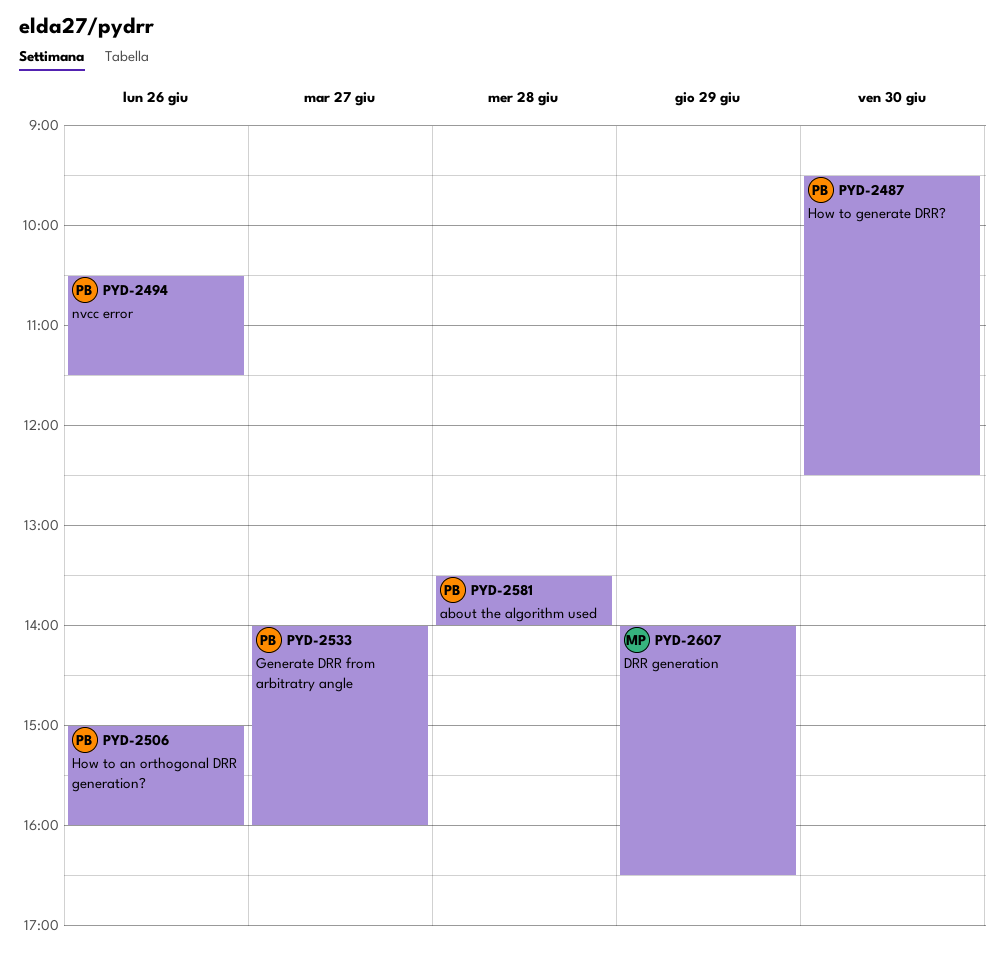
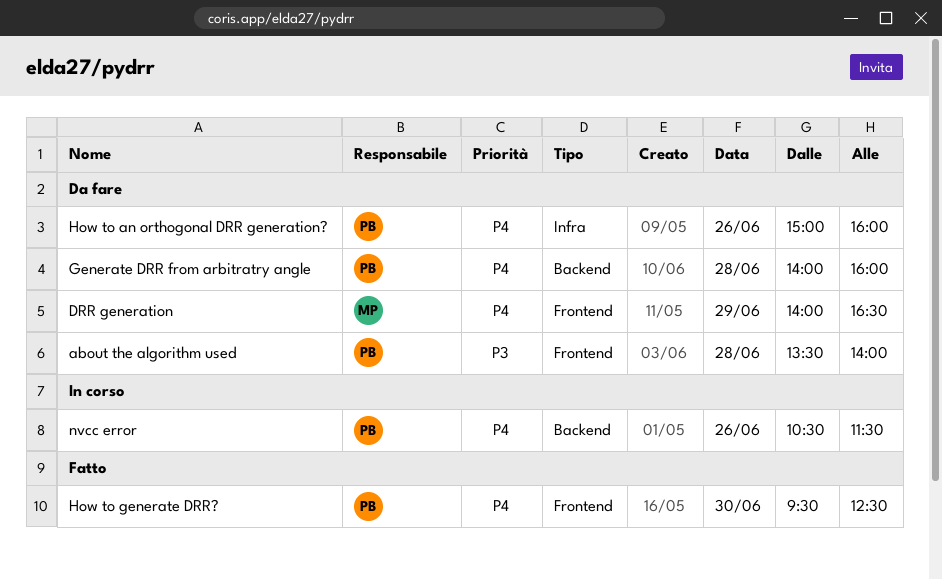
Generate DRR from arbitratry angle, day: Jun 27 -> Jun 28

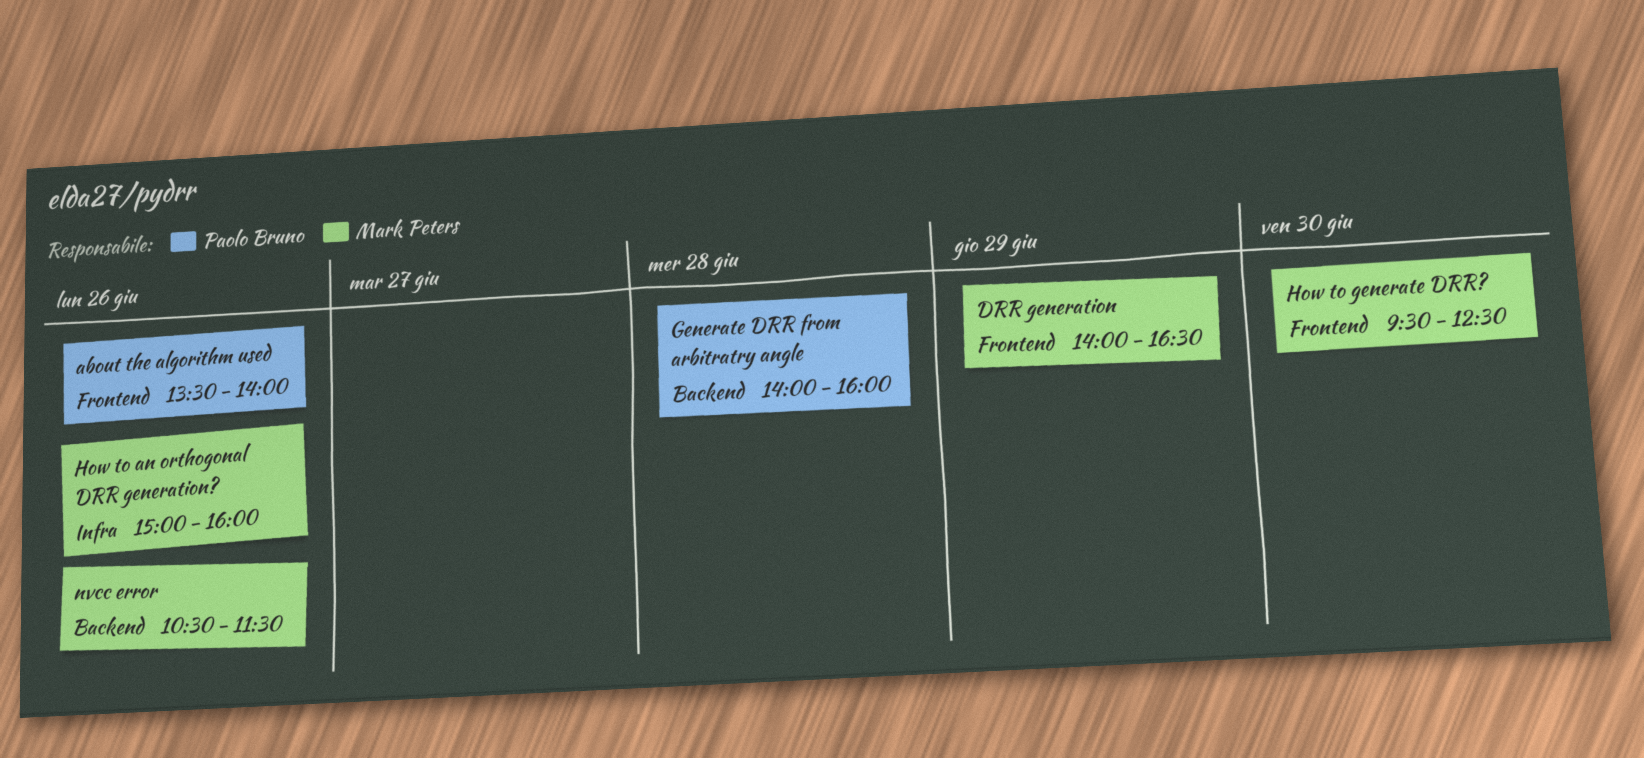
about the algorithm used, day: Jun 28 -> Jun 26
How to an orthogonal DRR generation?, owner: Paolo Bruno -> Mark Peters
How to generate DRR?, owner: Paolo Bruno -> Mark Peters
nvcc error, owner: Paolo Bruno -> Mark Peters

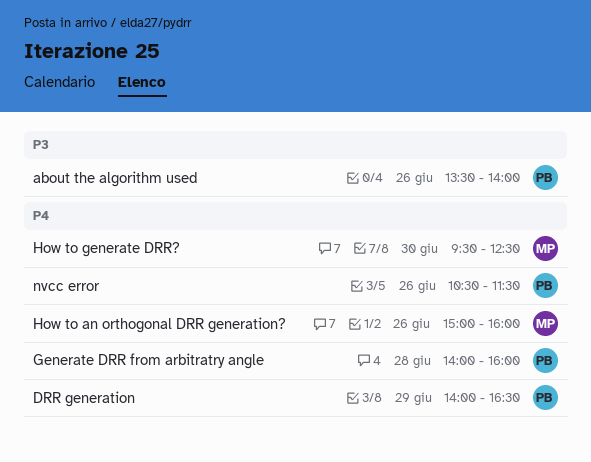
DRR generation, owner: Mark Peters -> Paolo Bruno
nvcc error, owner: Mark Peters -> Paolo Bruno

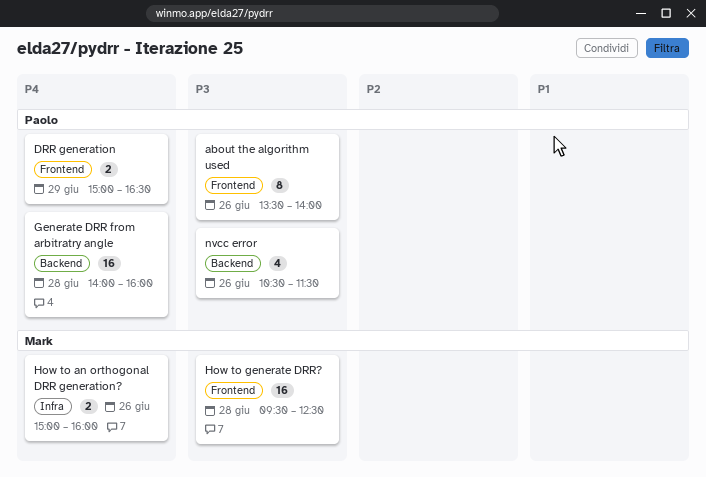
DRR generation, begins: 14:00 -> 15:00
How to generate DRR?, priority: P4 -> P3
How to generate DRR?, day: Jun 30 -> Jun 28
nvcc error, priority: P4 -> P3

